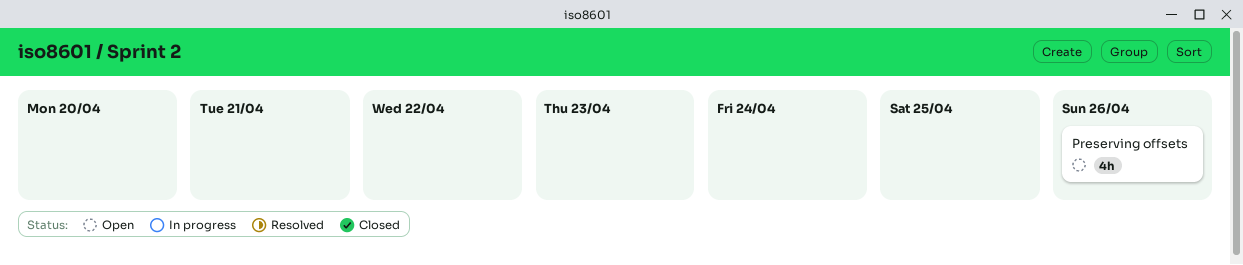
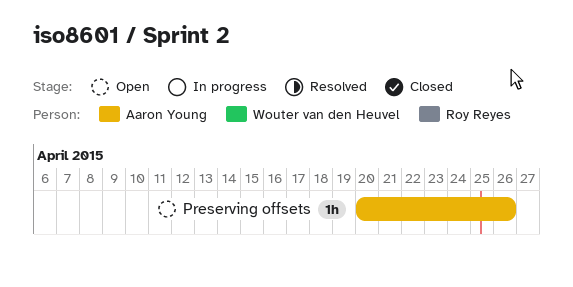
Preserving offsets, estimate: 4h -> 1h

